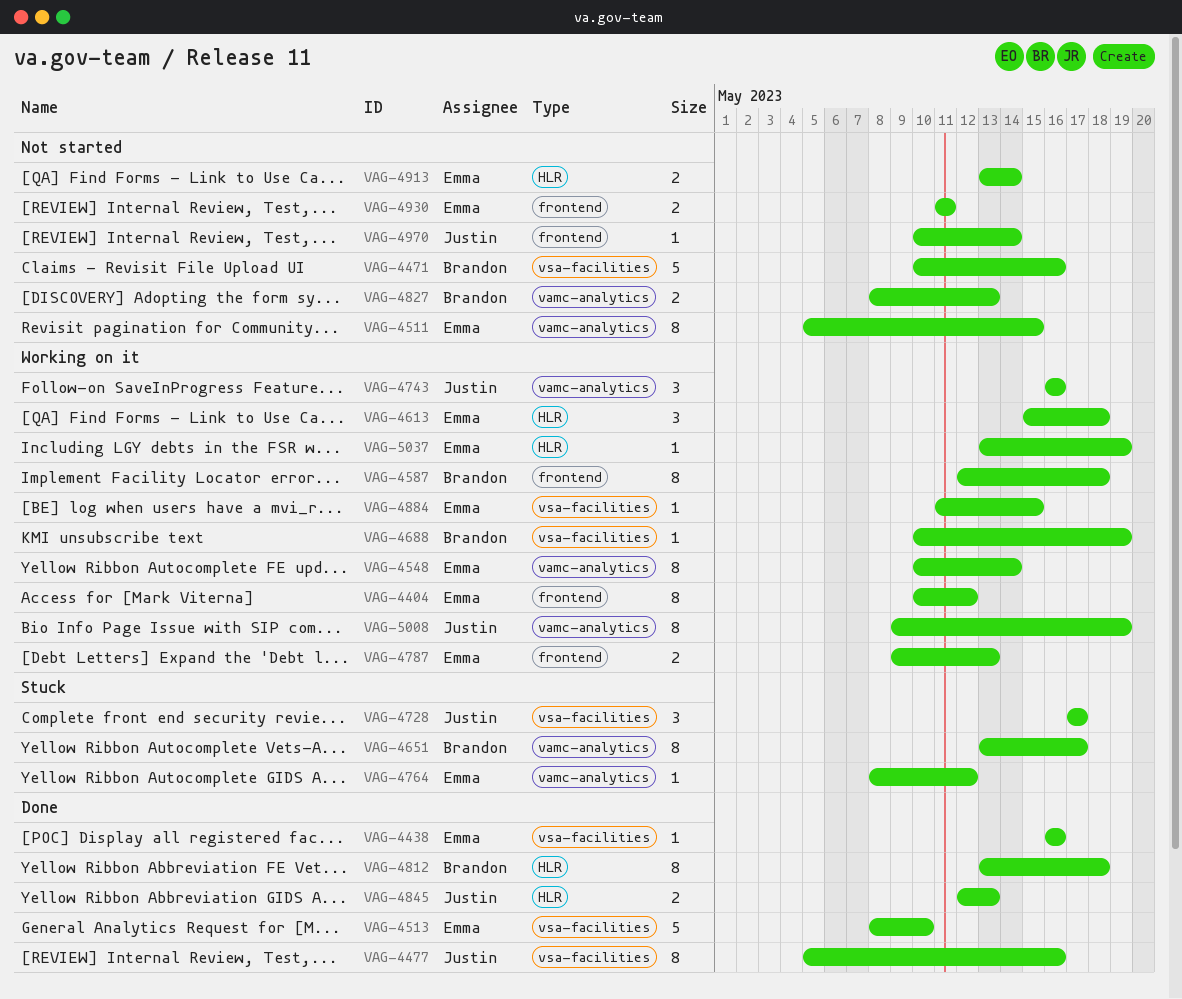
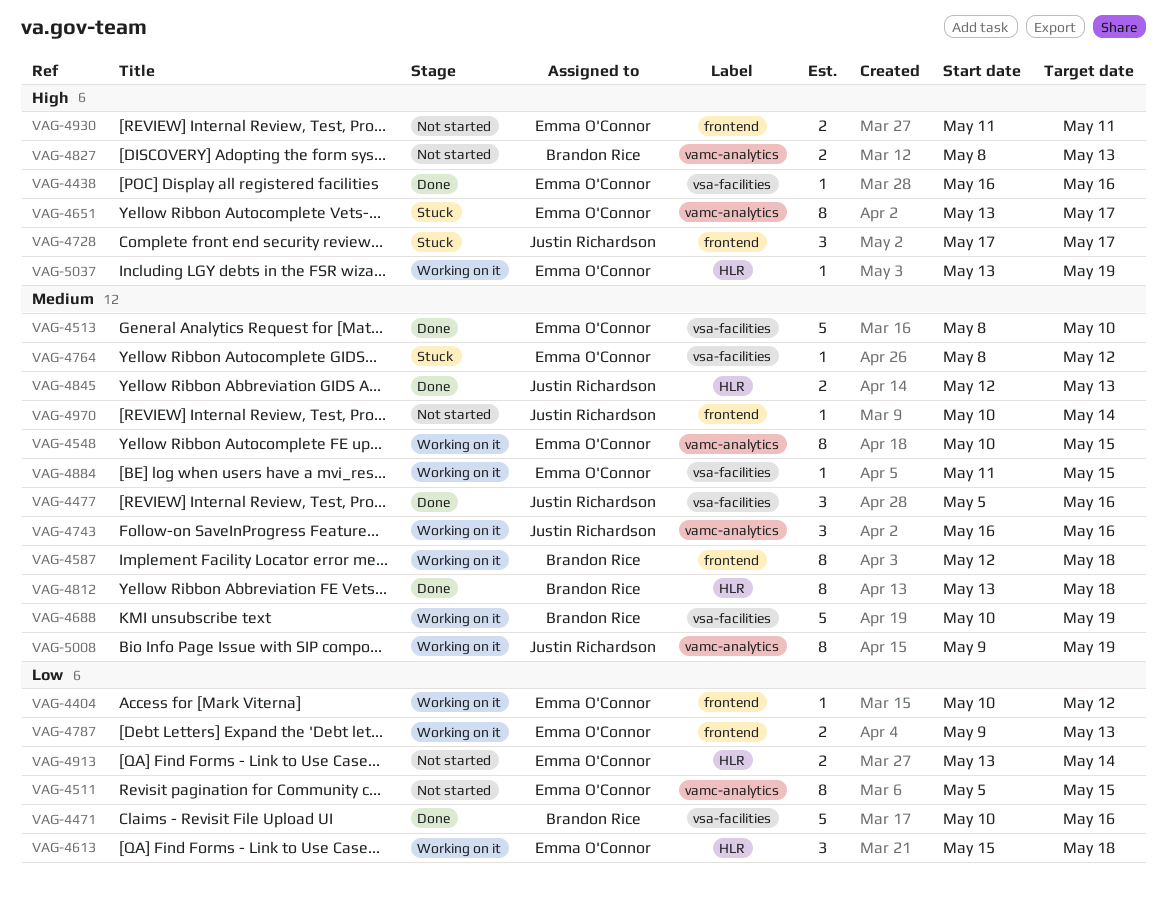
VAG-4404, estimate: 8 -> 1
VAG-4471, status: Not started -> Done
VAG-4477, estimate: 8 -> 3
VAG-4548, due: May 14 -> May 15
VAG-4651, owner: Brandon Rice -> Emma O'Connor
VAG-4688, estimate: 1 -> 5
VAG-4728, label: vsa-facilities -> frontend
VAG-4764, label: vamc-analytics -> vsa-facilities

